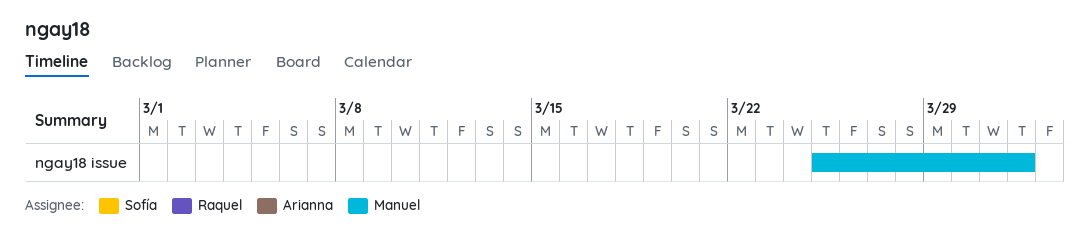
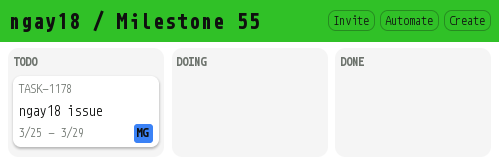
ngay18 issue, due: Apr 1 -> Mar 29

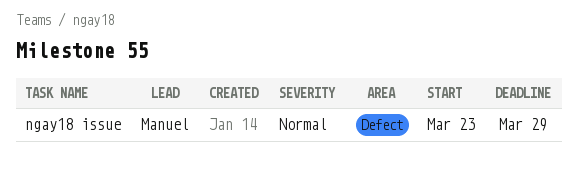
ngay18 issue, start: Mar 25 -> Mar 23

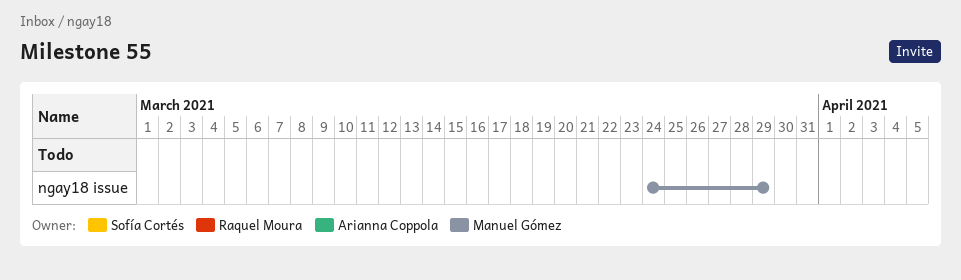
ngay18 issue, start: Mar 23 -> Mar 24

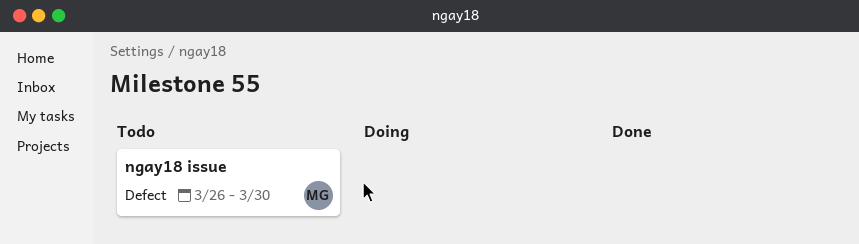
ngay18 issue, start: Mar 24 -> Mar 26
ngay18 issue, due: Mar 29 -> Mar 30

